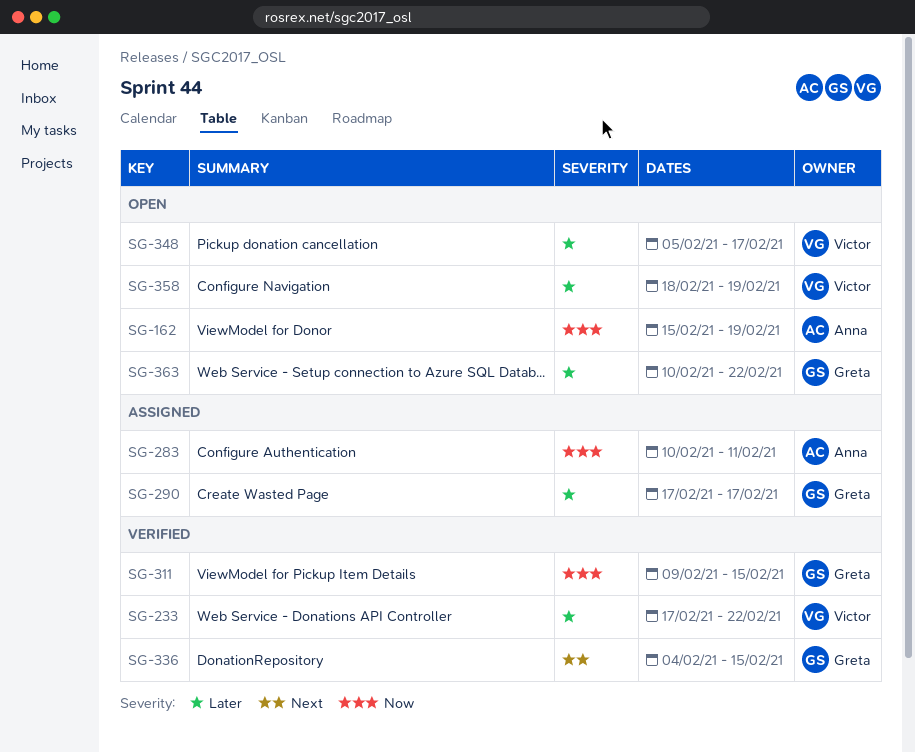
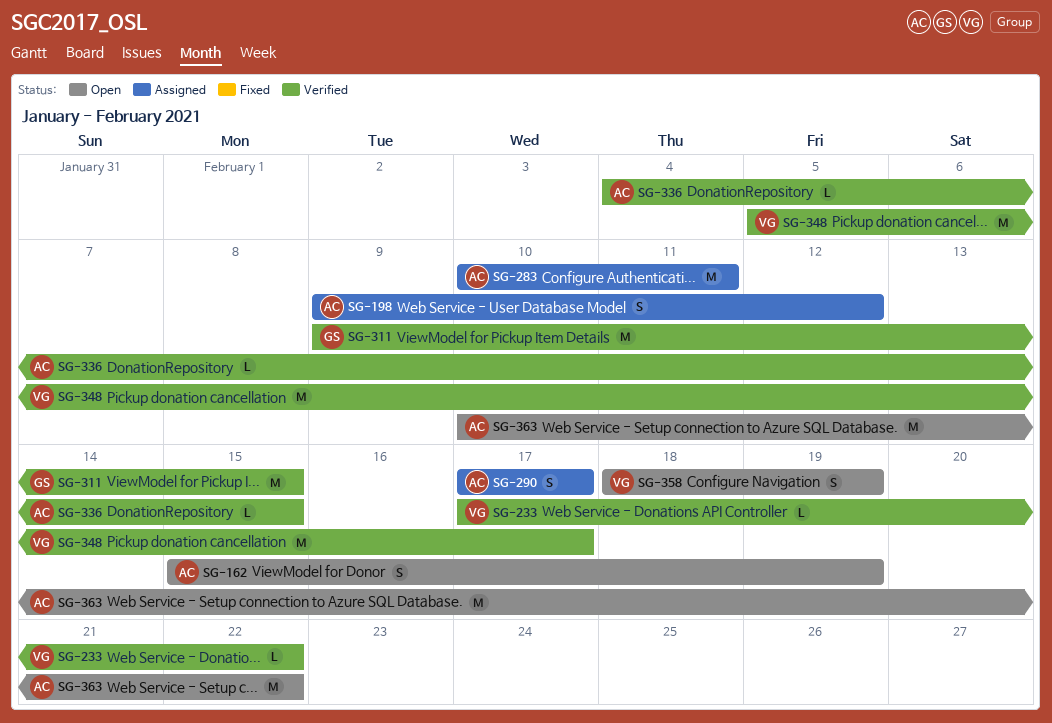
SG-198: none -> present
SG-290, owner: Greta -> Anna
SG-336, owner: Greta -> Anna
SG-348, status: Open -> Verified
SG-363, owner: Greta -> Anna

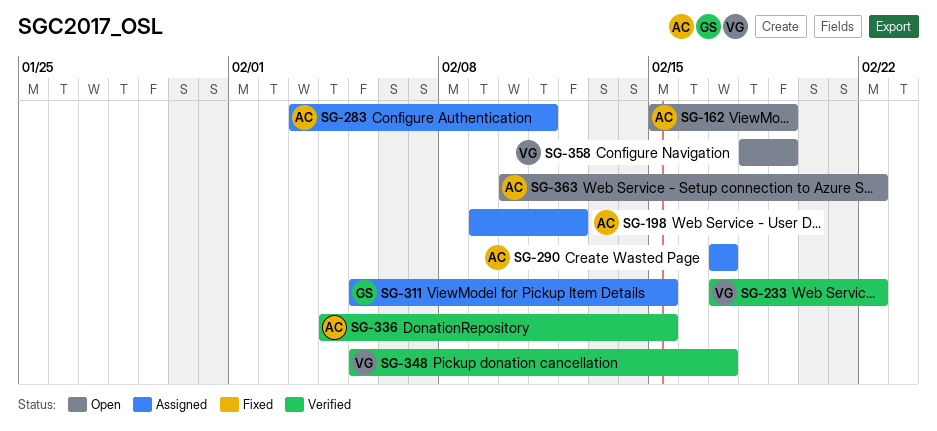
SG-283, start: Feb 10 -> Feb 3
SG-311, status: Verified -> Assigned
SG-311, start: Feb 9 -> Feb 5

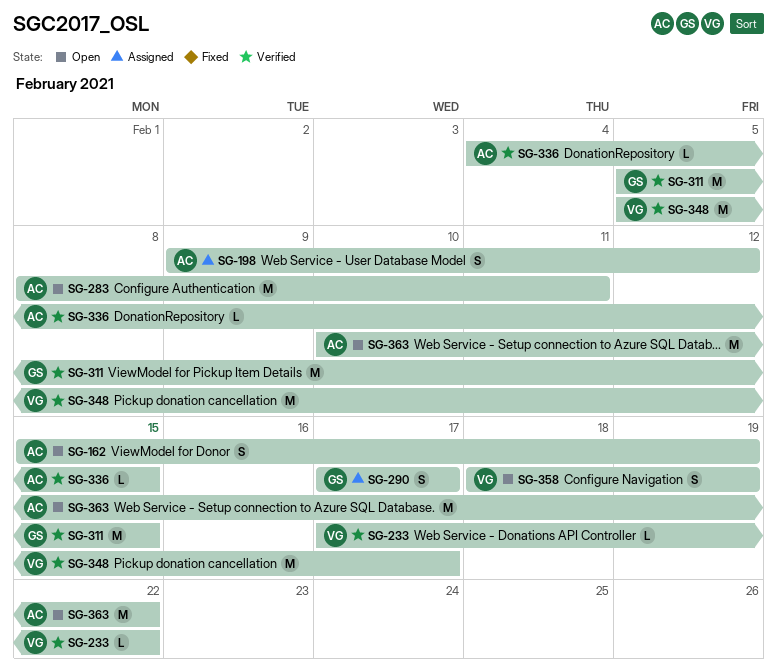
SG-283, status: Assigned -> Open
SG-283, start: Feb 3 -> Feb 8
SG-290, owner: AC -> GS
SG-311, status: Assigned -> Verified

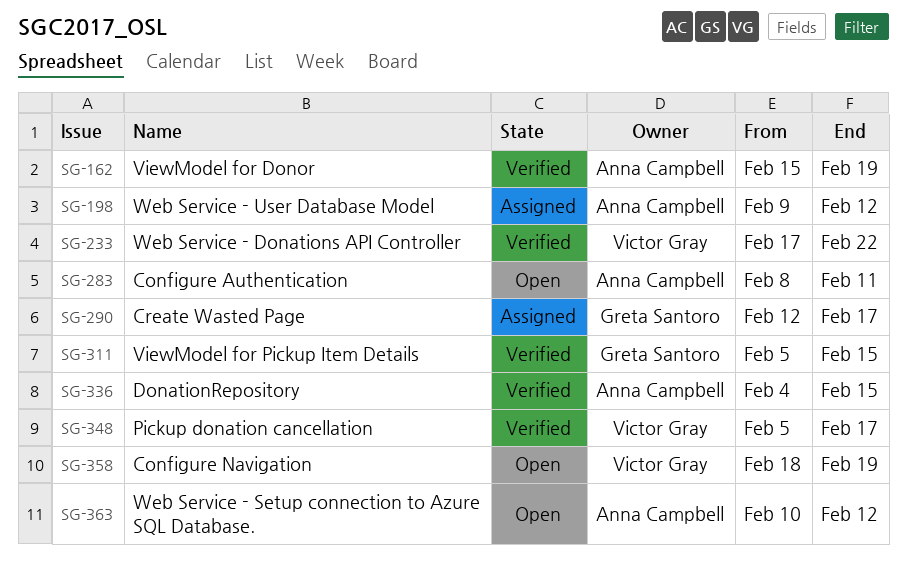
SG-162, status: Open -> Verified
SG-290, start: Feb 17 -> Feb 12
SG-363, due: Feb 22 -> Feb 12

